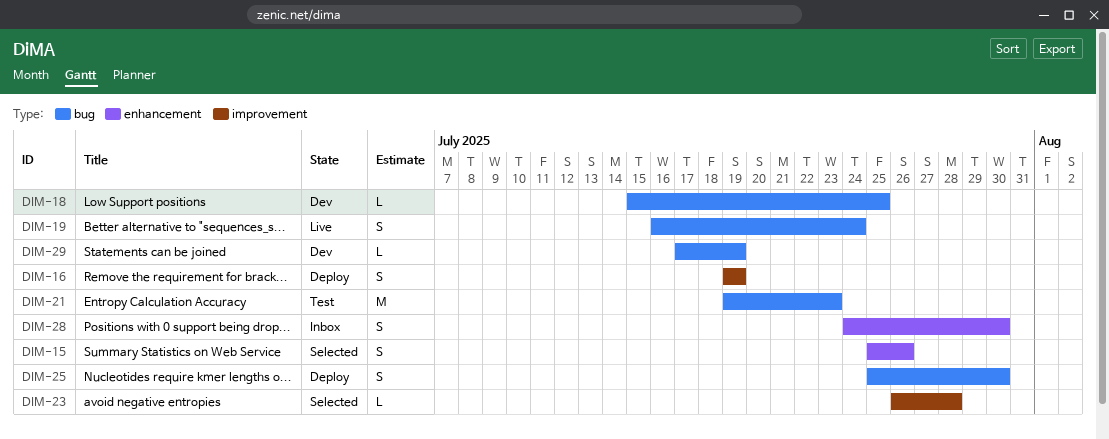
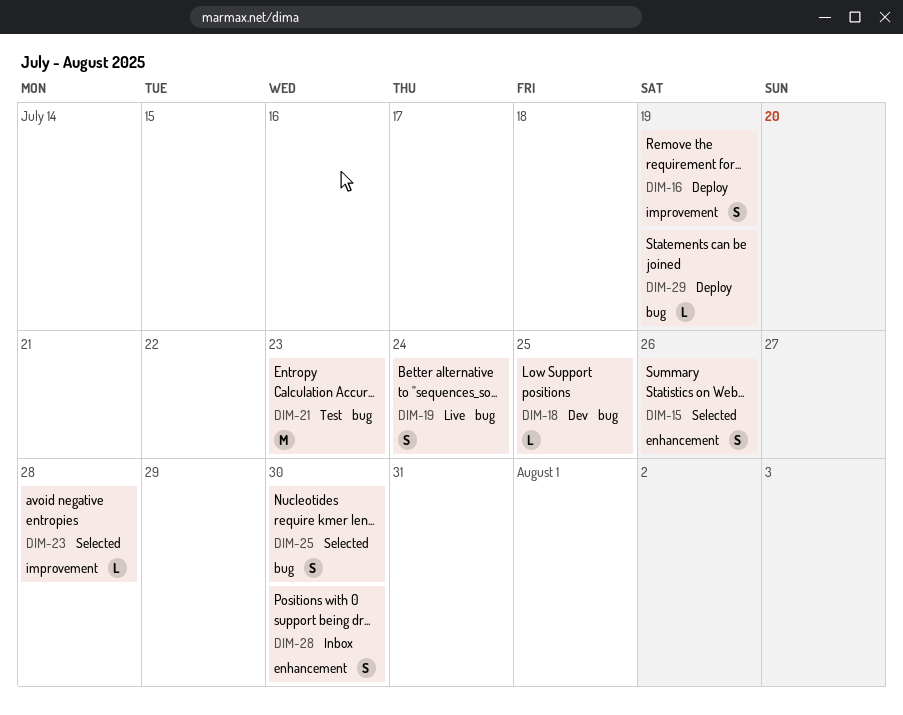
DIM-25, status: Deploy -> Selected
DIM-29, status: Dev -> Deploy

